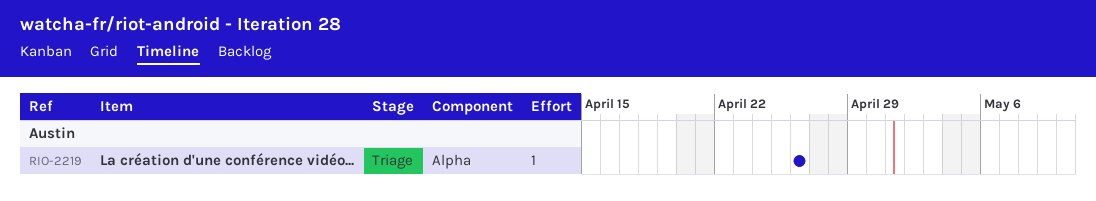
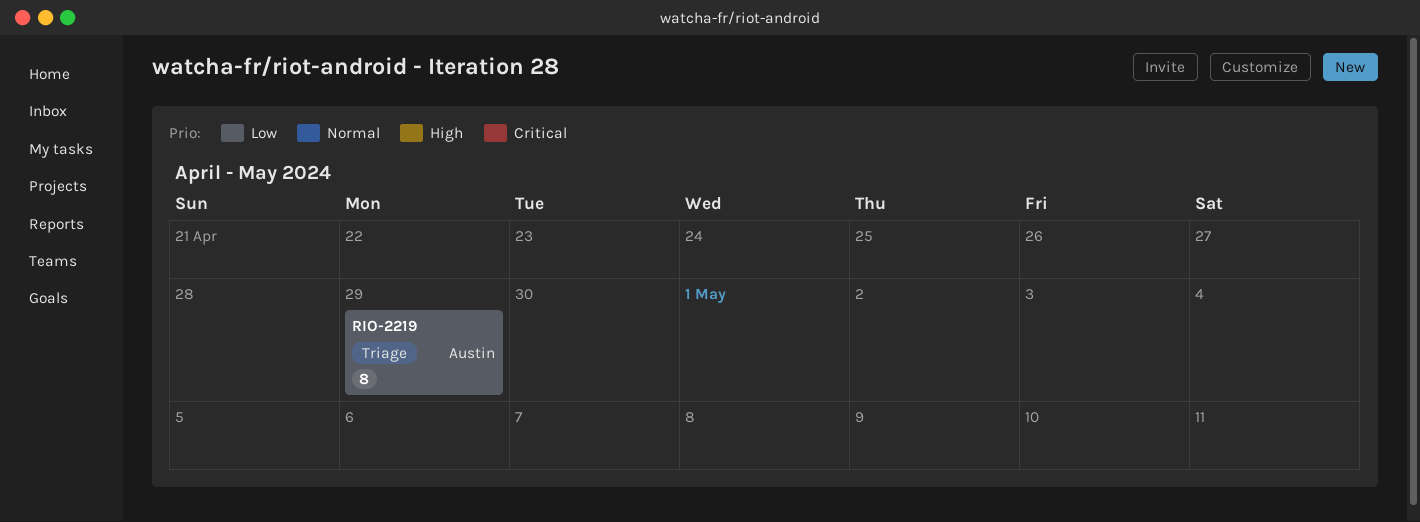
RIO-2219, estimate: 1 -> 8
RIO-2219, due: Apr 26 -> Apr 29

